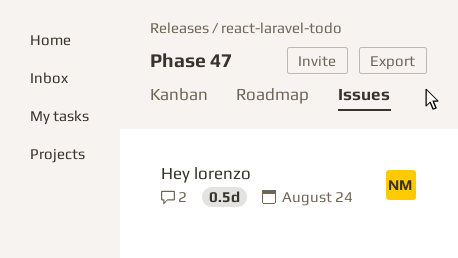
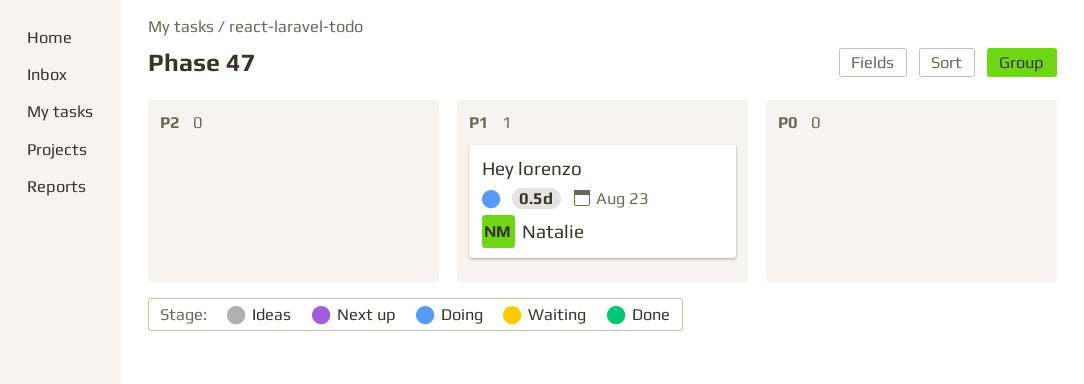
Hey lorenzo, due: Aug 24 -> Aug 23

